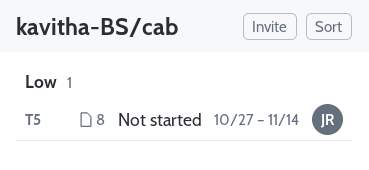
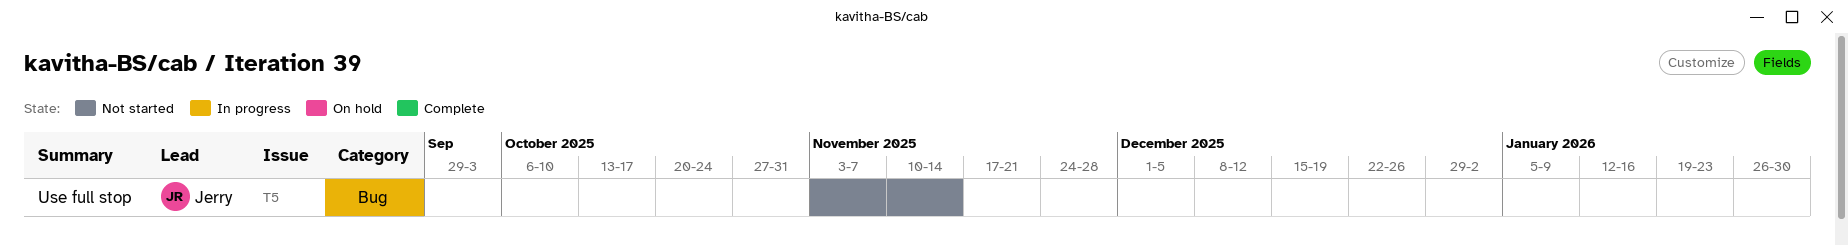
T5, start: Oct 27 -> Nov 3

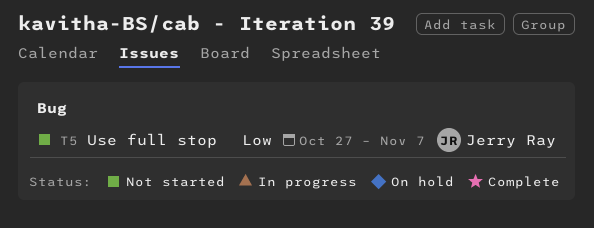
T5, start: Nov 3 -> Oct 27
T5, due: Nov 14 -> Nov 7

